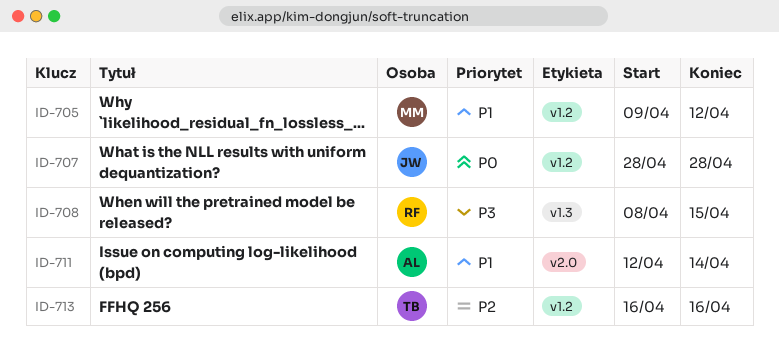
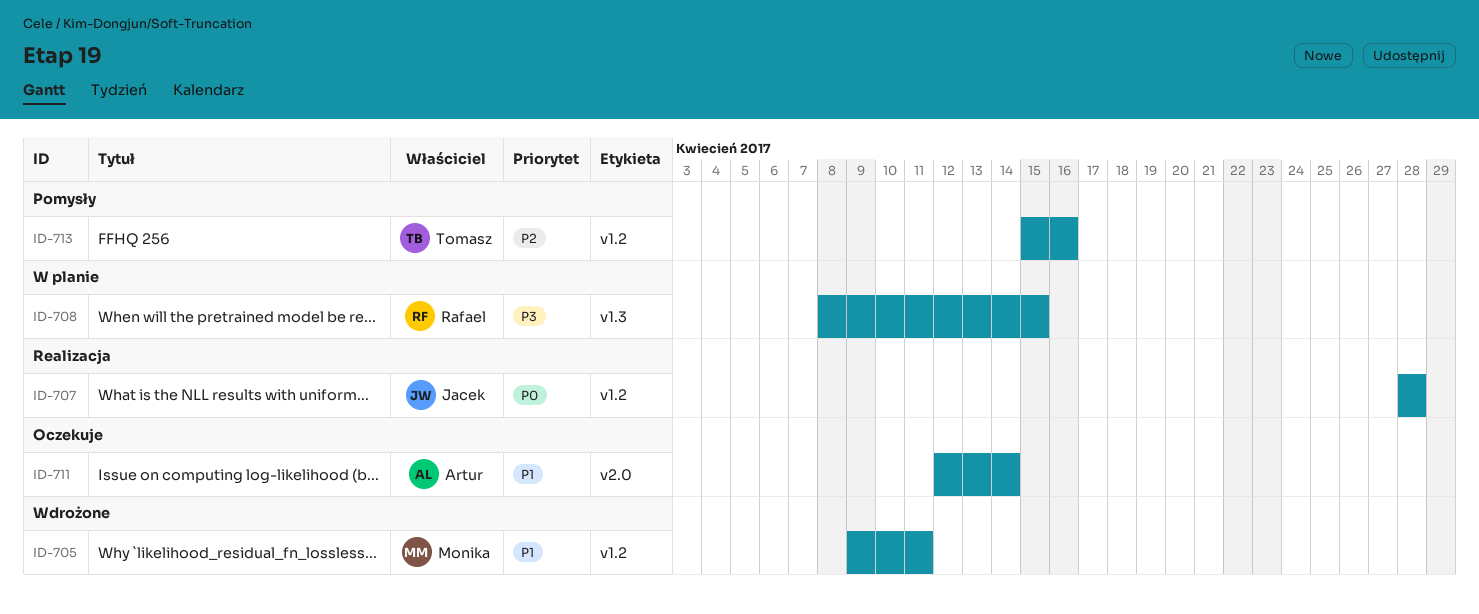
ID-705, due: Apr 12 -> Apr 11
ID-713, start: Apr 16 -> Apr 15

